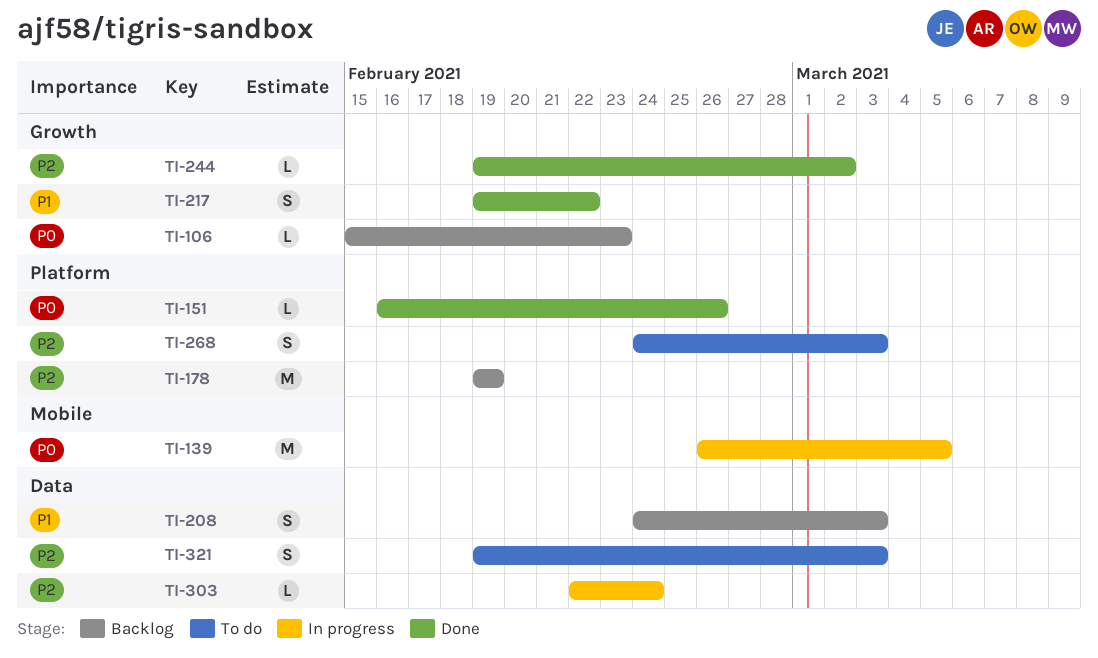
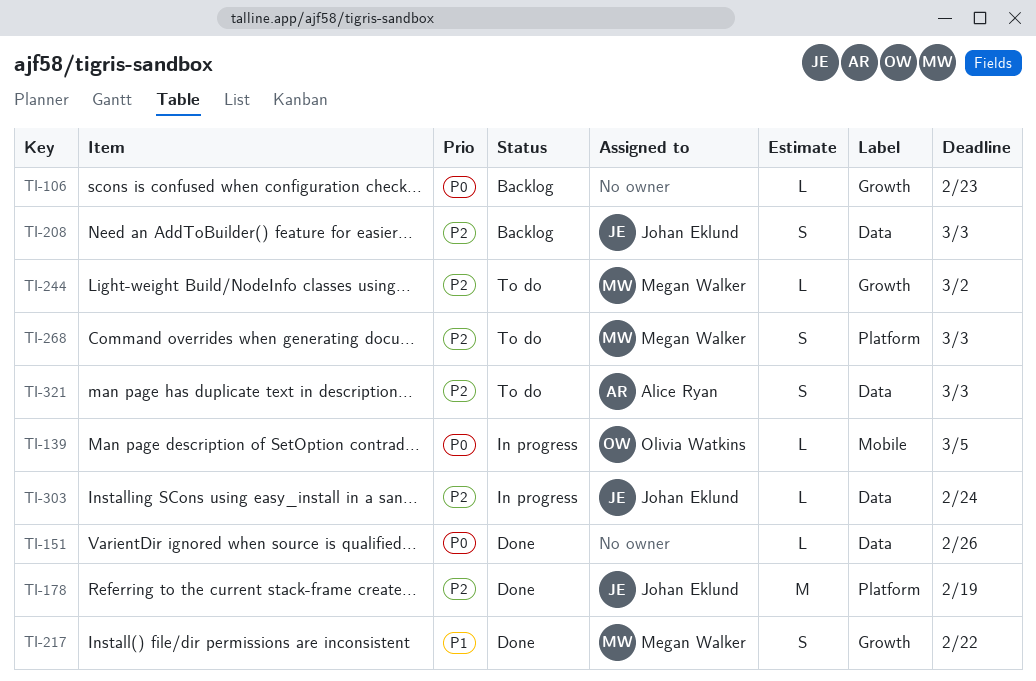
TI-139, estimate: M -> L
TI-151, label: Platform -> Data
TI-178, status: Backlog -> Done
TI-208, priority: P1 -> P2
TI-244, status: Done -> To do

